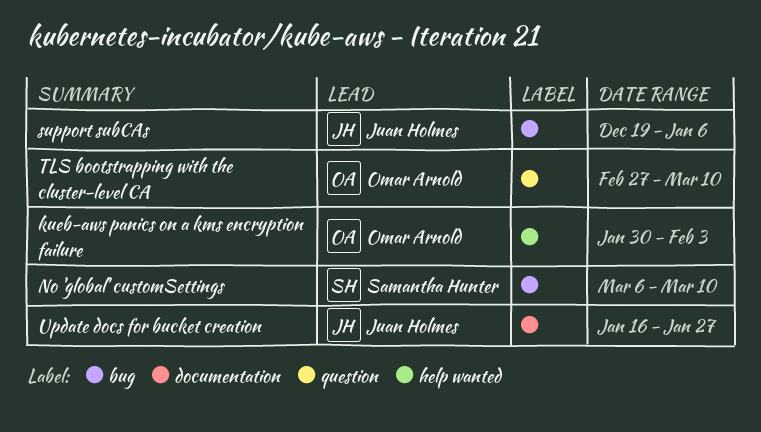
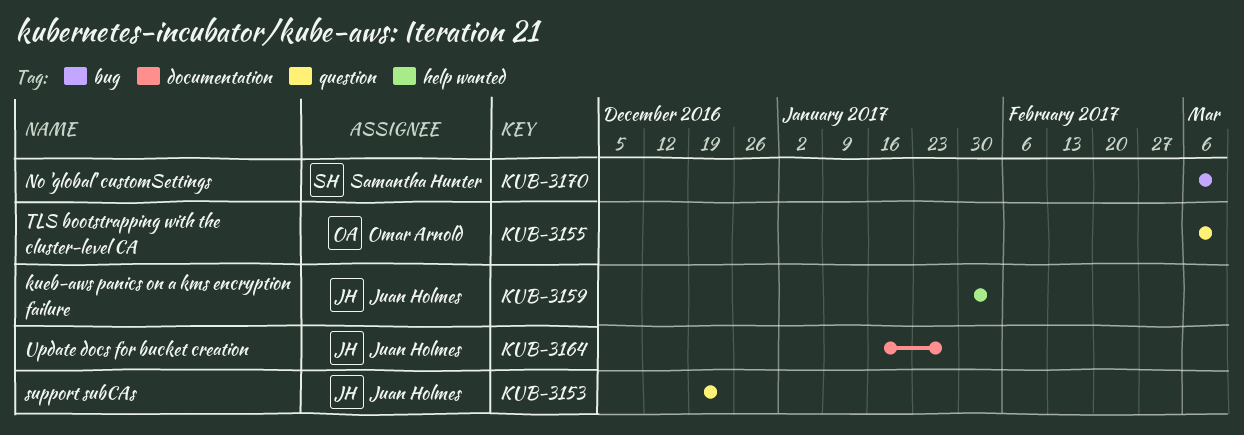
kueb-aws panics on a kms encryption failure, owner: Omar Arnold -> Juan Holmes
support subCAs, label: bug -> question
support subCAs, due: Jan 6 -> Dec 23
TLS bootstrapping with the cluster-level CA, start: Feb 27 -> Mar 6

